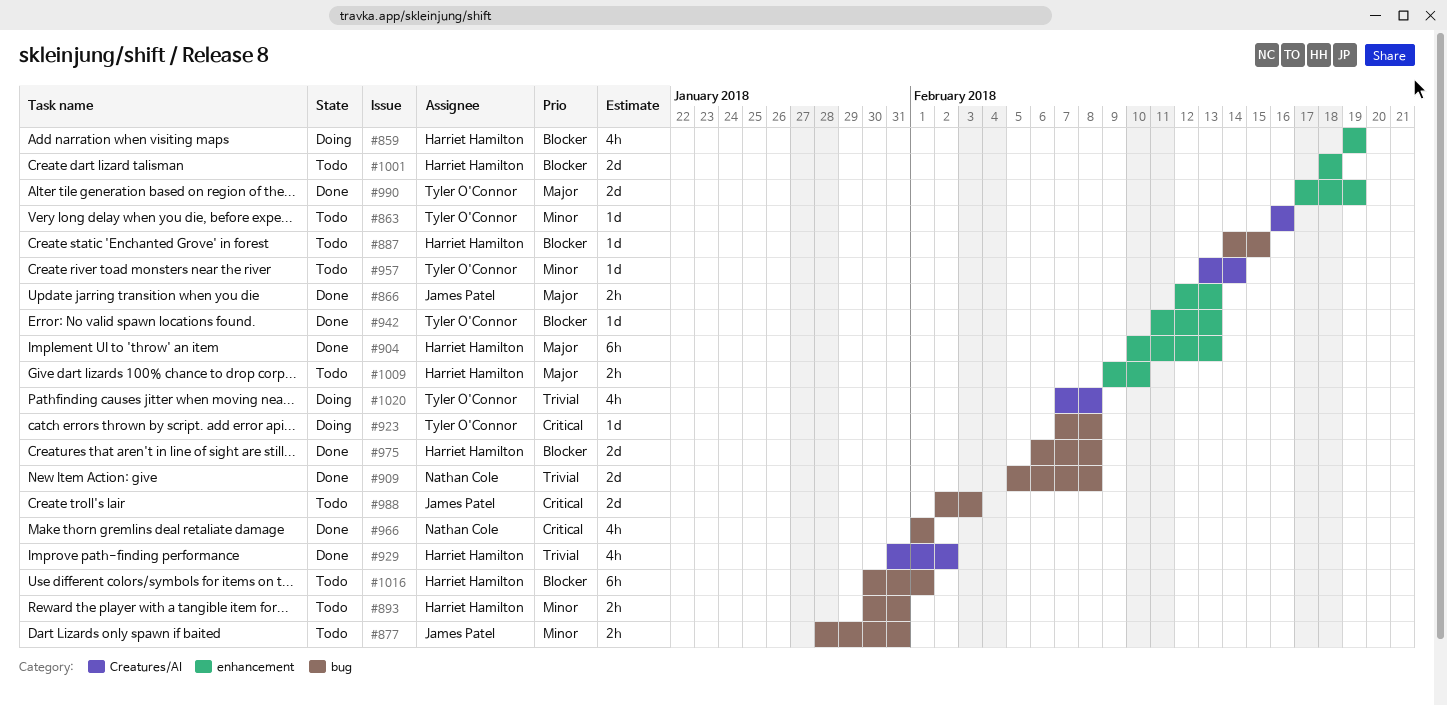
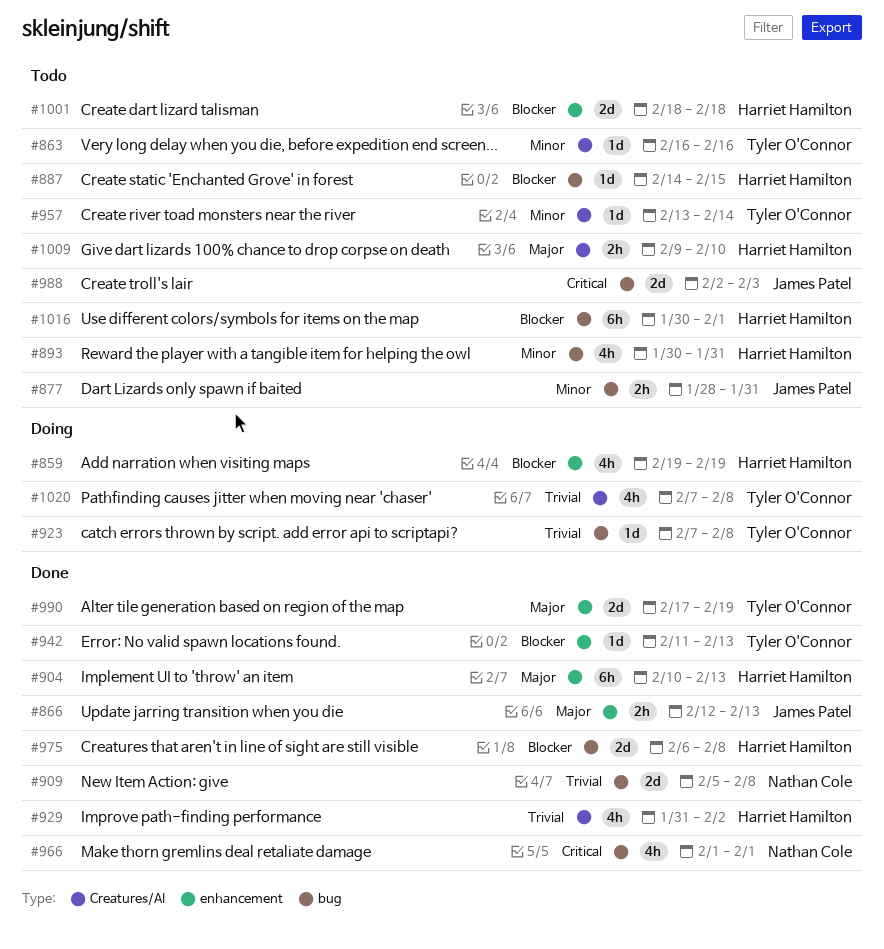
#893, estimate: 2h -> 4h
#923, priority: Critical -> Trivial
#1009, label: enhancement -> Creatures/AI

